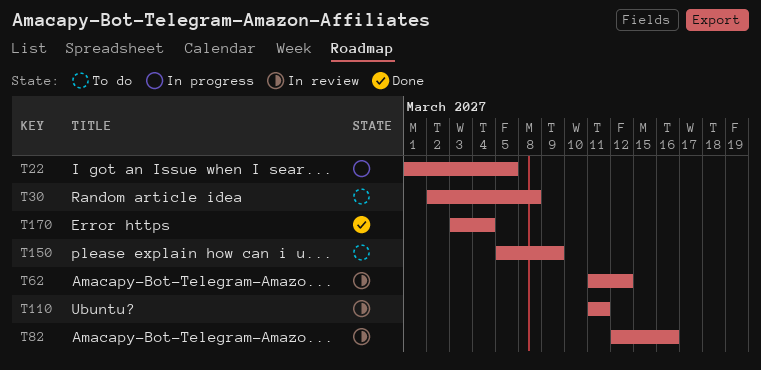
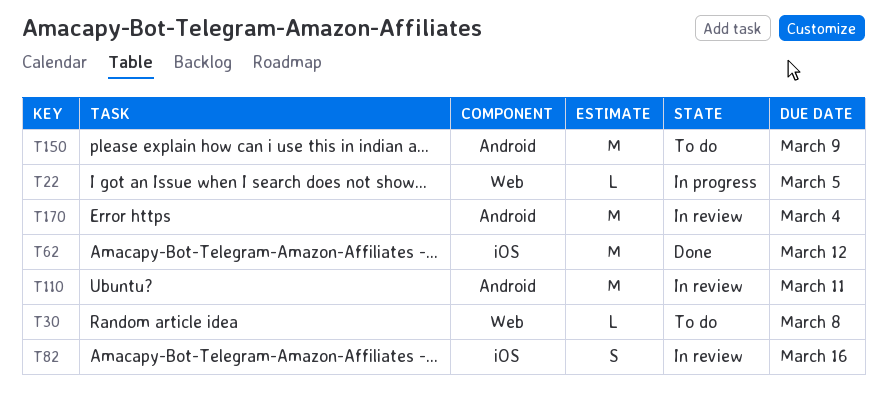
T62, status: In review -> Done
T170, status: Done -> In review

